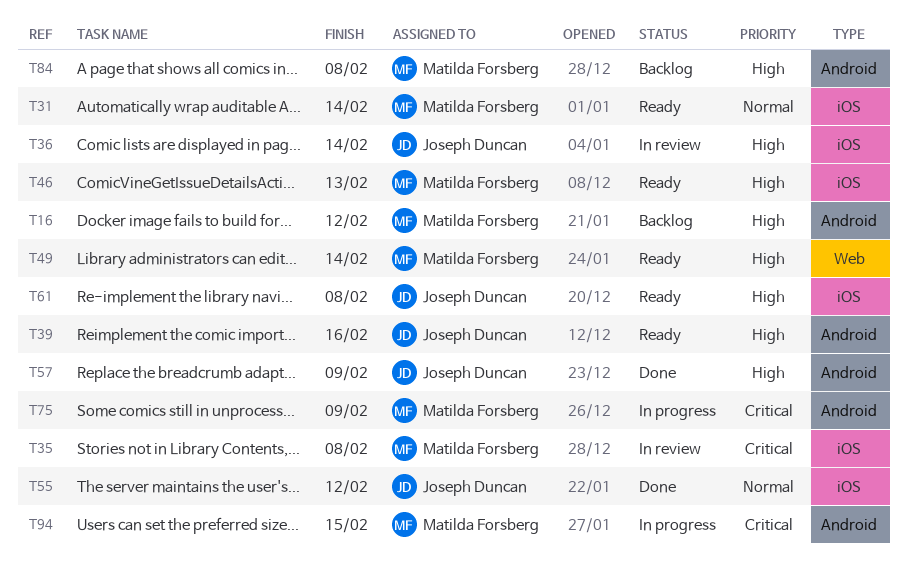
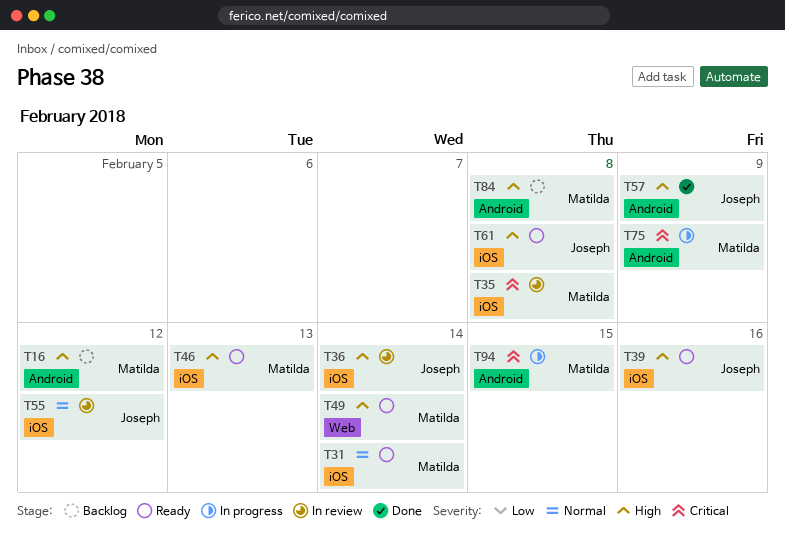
T39, label: Android -> iOS
T55, status: Done -> In review

